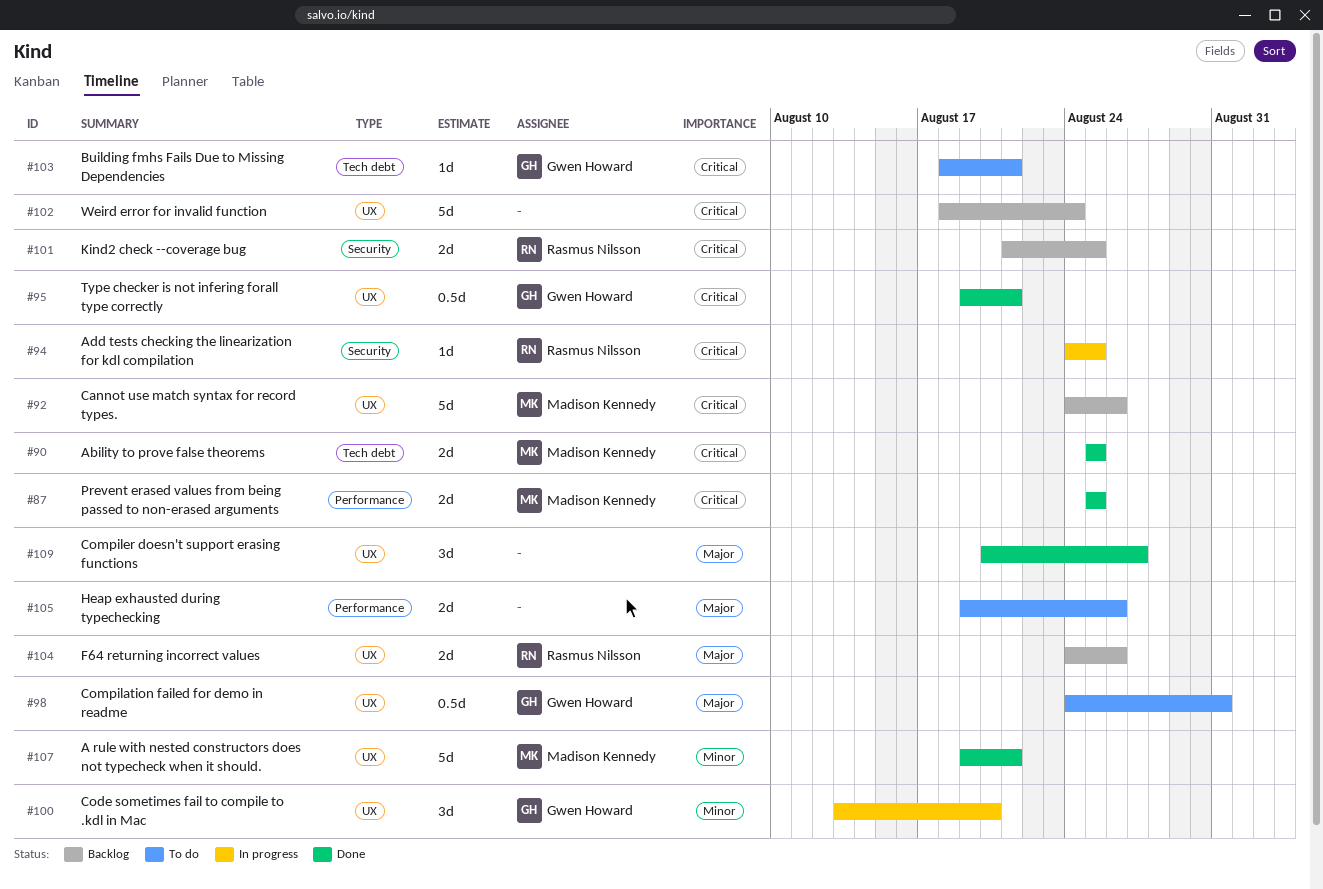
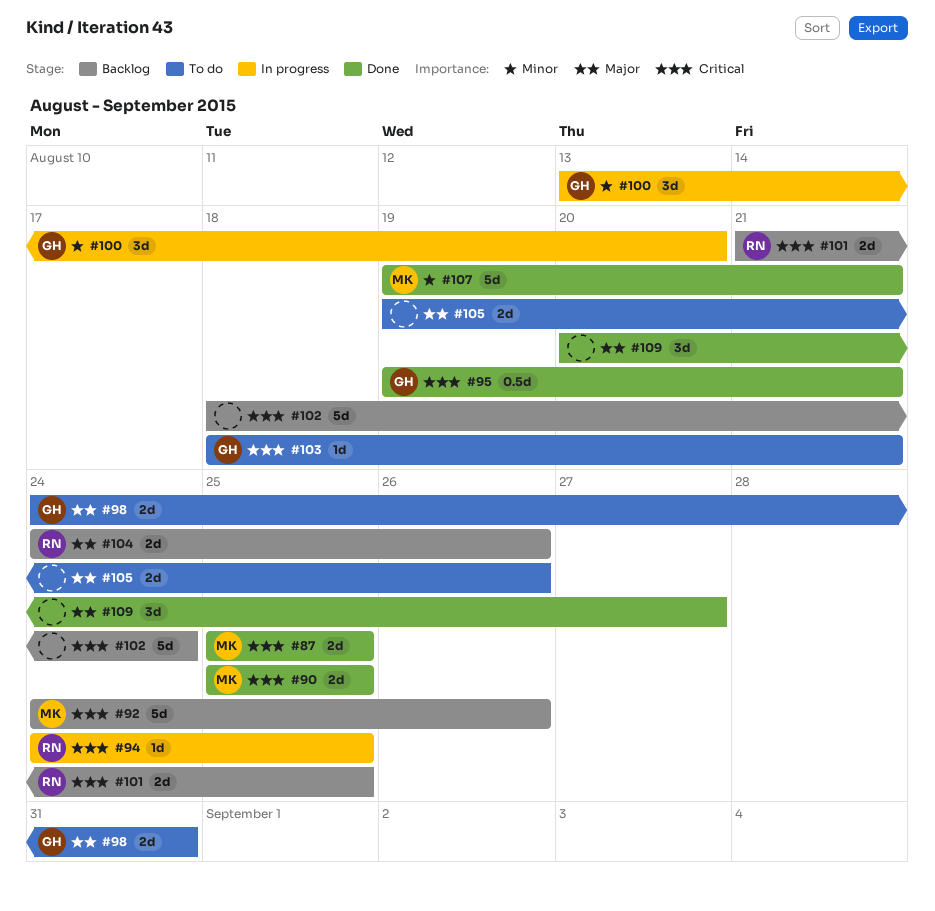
#98, estimate: 0.5d -> 2d

